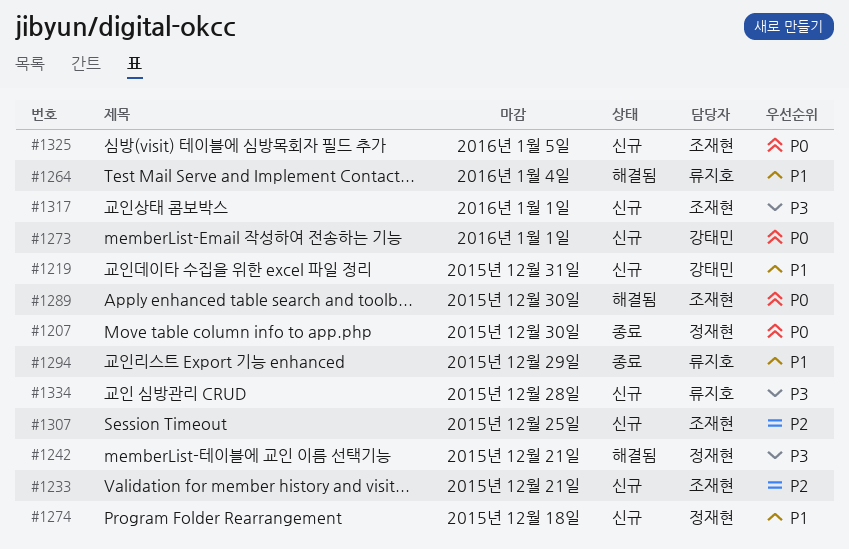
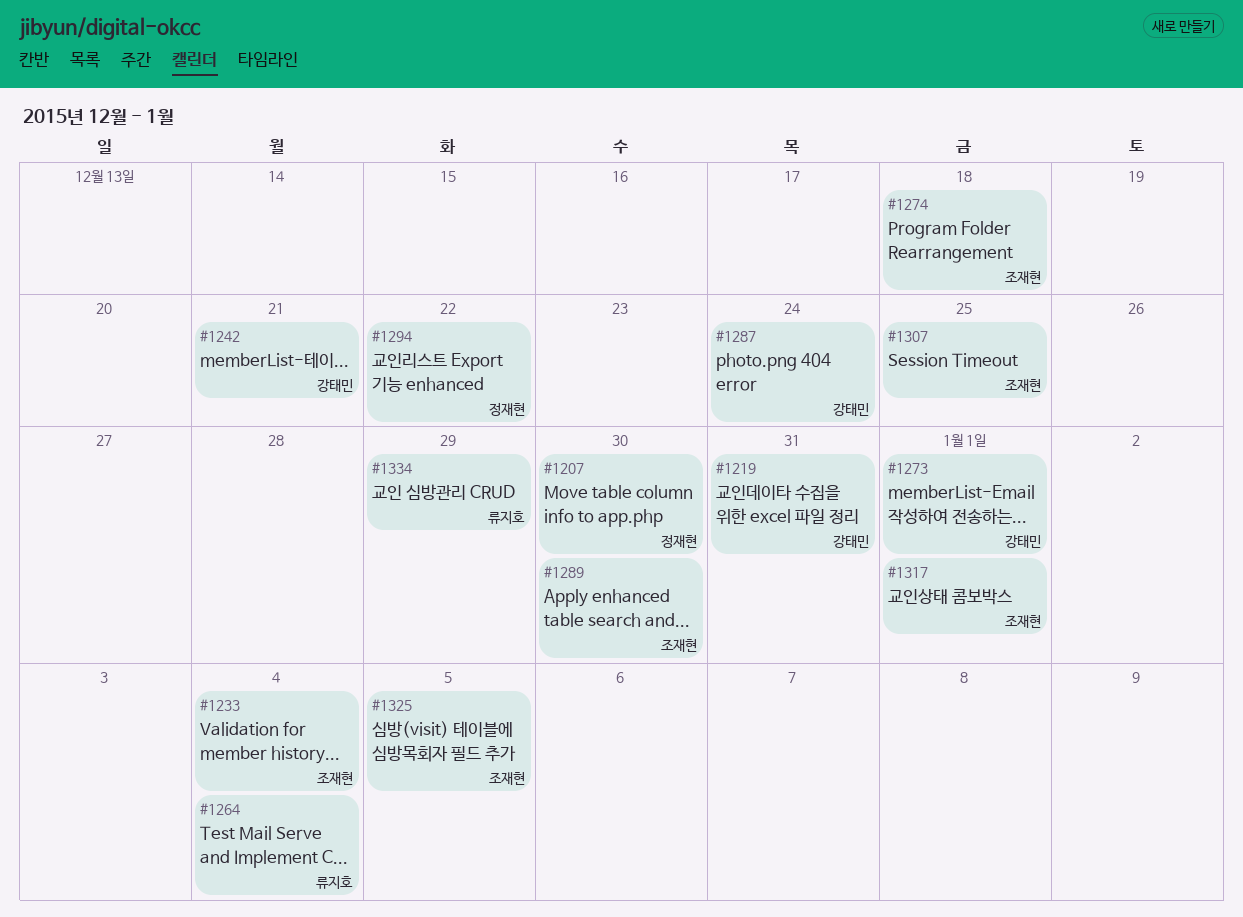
#1233, due: Dec 21 -> Jan 4
#1242, owner: 정재현 -> 강태민
#1274, owner: 정재현 -> 조재현
#1287: none -> present
#1294, owner: 류지호 -> 정재현
#1294, due: Dec 29 -> Dec 22
#1334, due: Dec 28 -> Dec 29

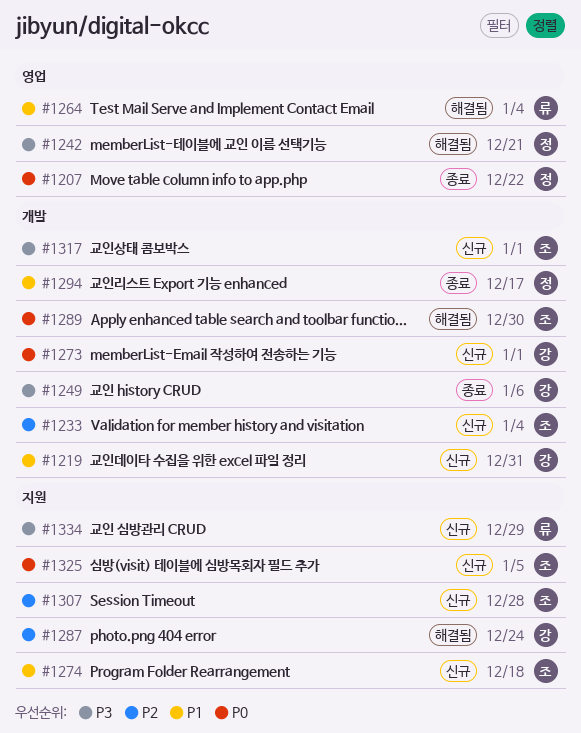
#1207, due: Dec 30 -> Dec 22
#1242, owner: 강태민 -> 정재현
#1249: none -> present
#1294, due: Dec 22 -> Dec 17
#1307, due: Dec 25 -> Dec 28

